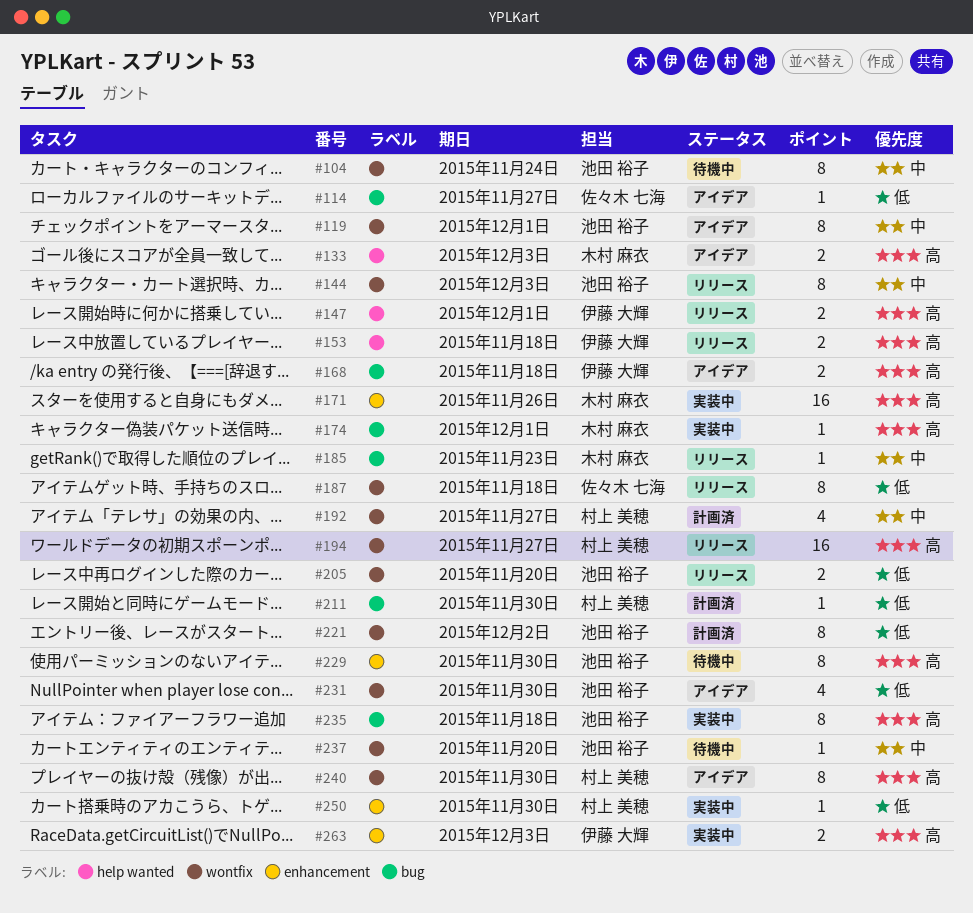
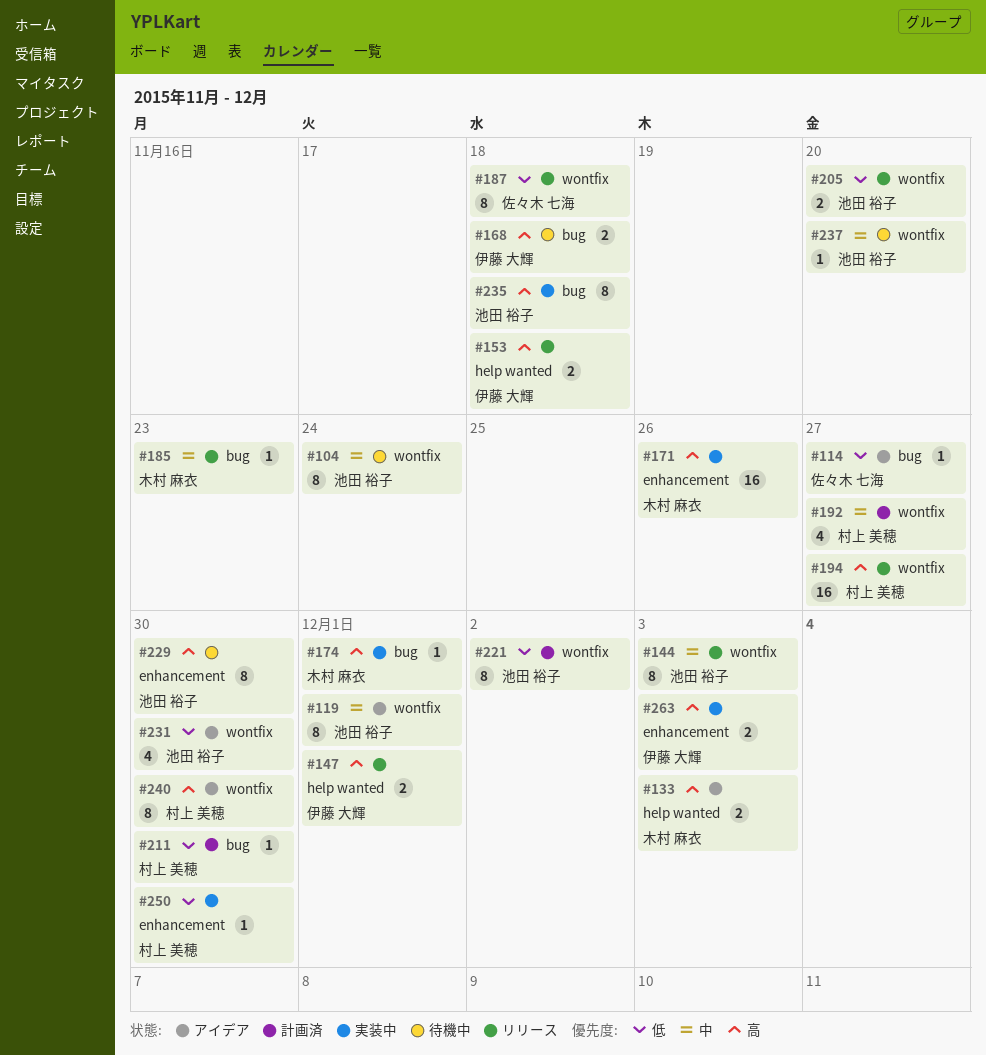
#168, status: アイデア -> 待機中

